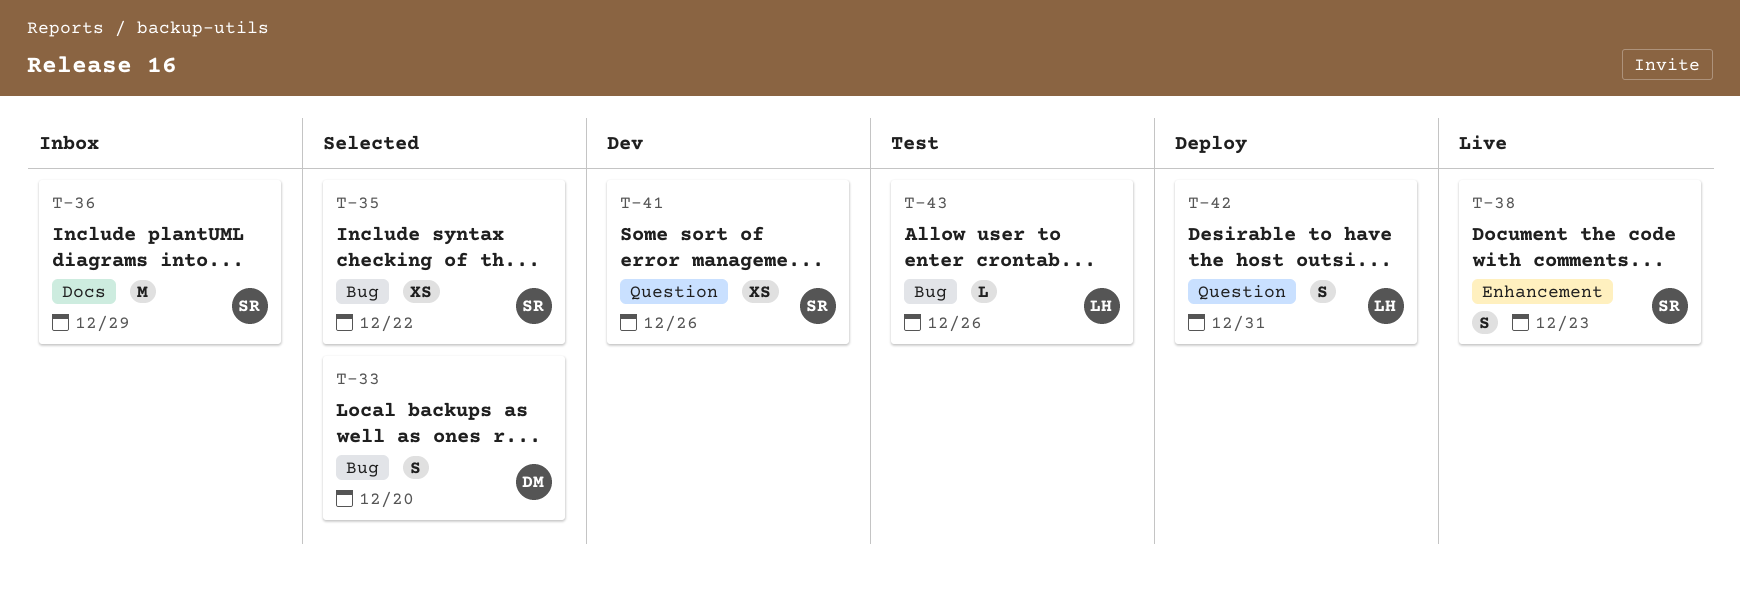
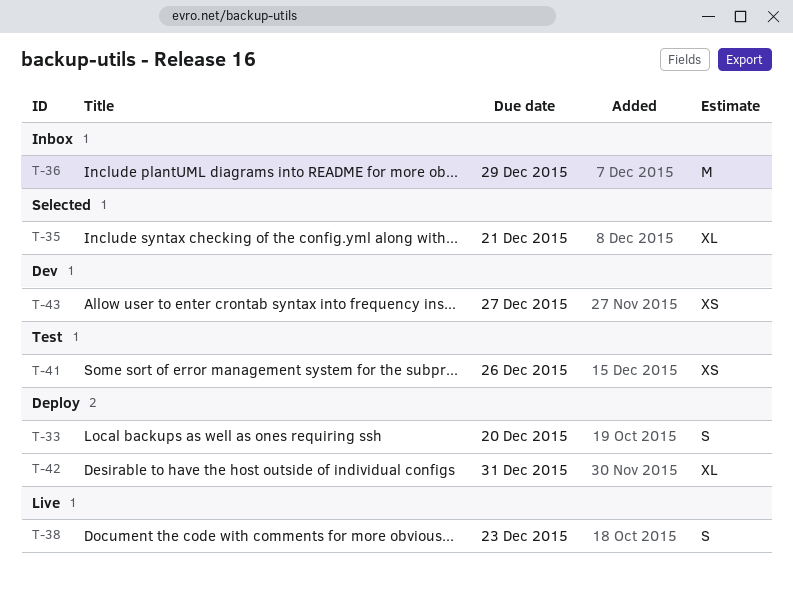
T-33, status: Selected -> Deploy
T-35, estimate: XS -> XL
T-35, due: Dec 22 -> Dec 21
T-41, status: Dev -> Test
T-42, estimate: S -> XL
T-43, status: Test -> Dev
T-43, estimate: L -> XS
T-43, due: Dec 26 -> Dec 27

